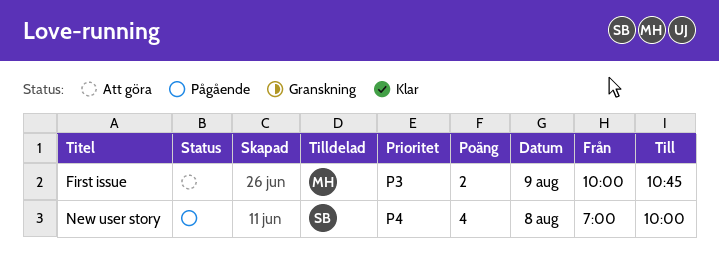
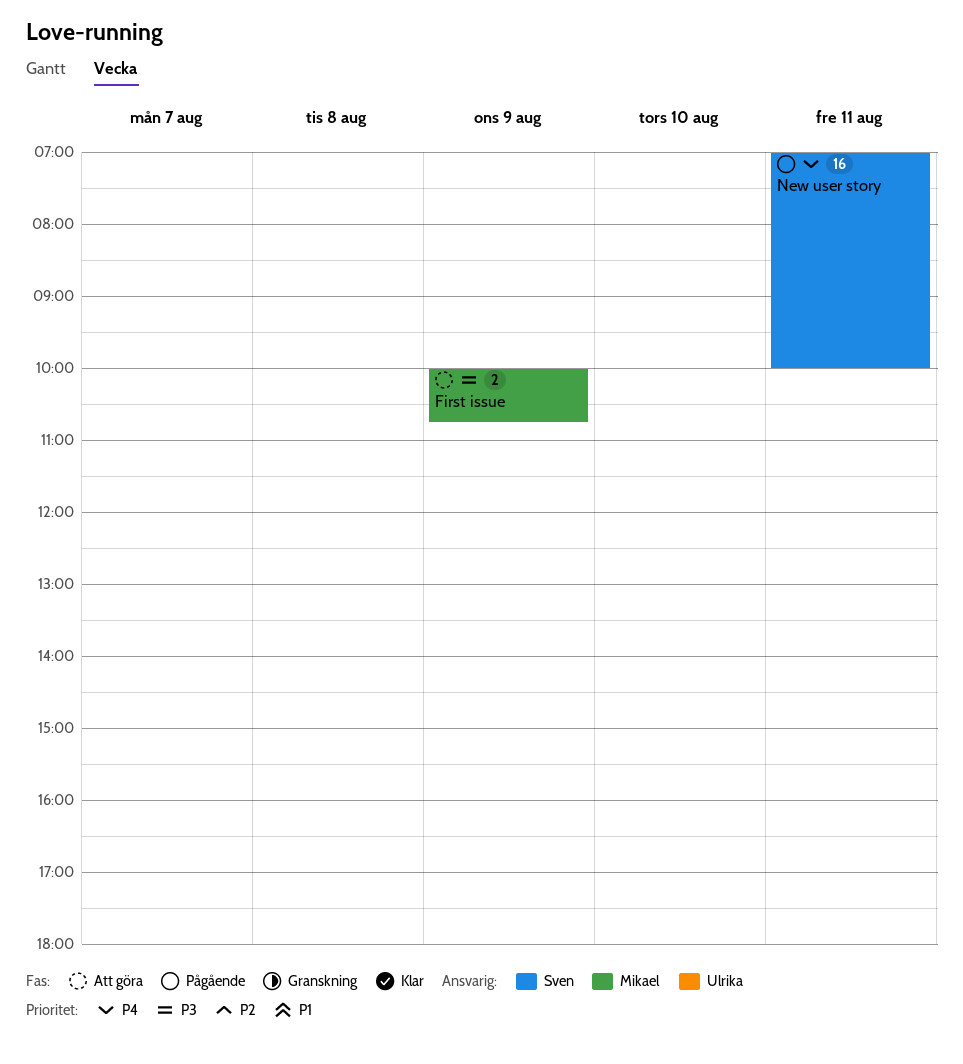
New user story, estimate: 4 -> 16
New user story, day: Aug 8 -> Aug 11

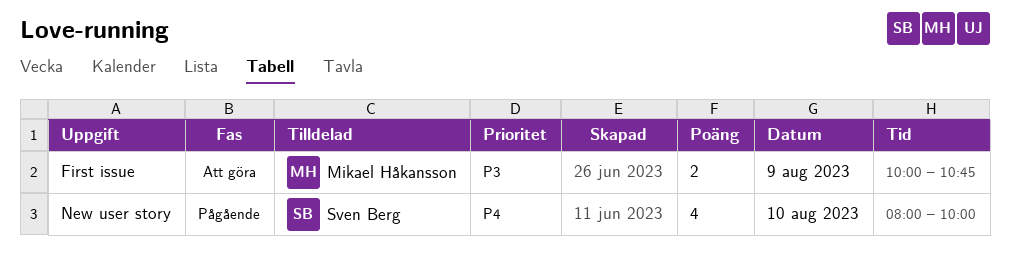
New user story, estimate: 16 -> 4
New user story, day: Aug 11 -> Aug 10
New user story, begins: 07:00 -> 08:00

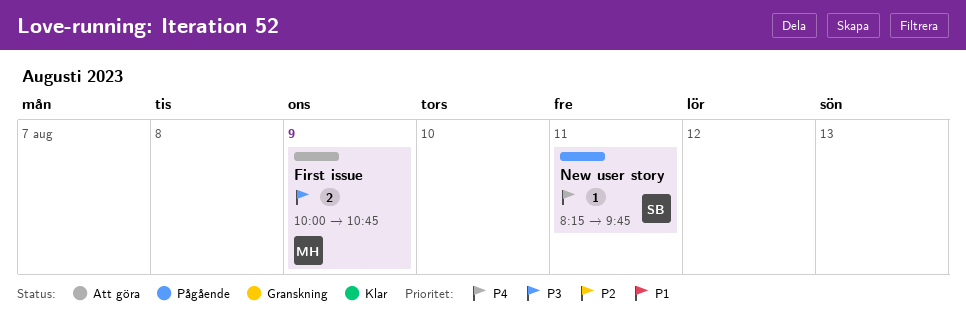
New user story, estimate: 4 -> 1
New user story, day: Aug 10 -> Aug 11
New user story, begins: 08:00 -> 08:15
New user story, ends: 10:00 -> 09:45

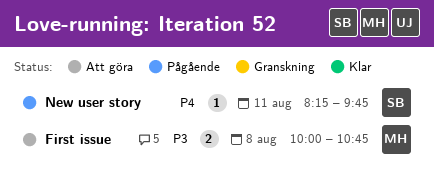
First issue, day: Aug 9 -> Aug 8

